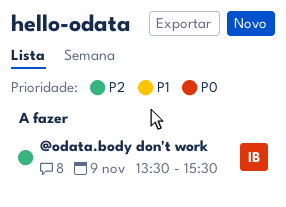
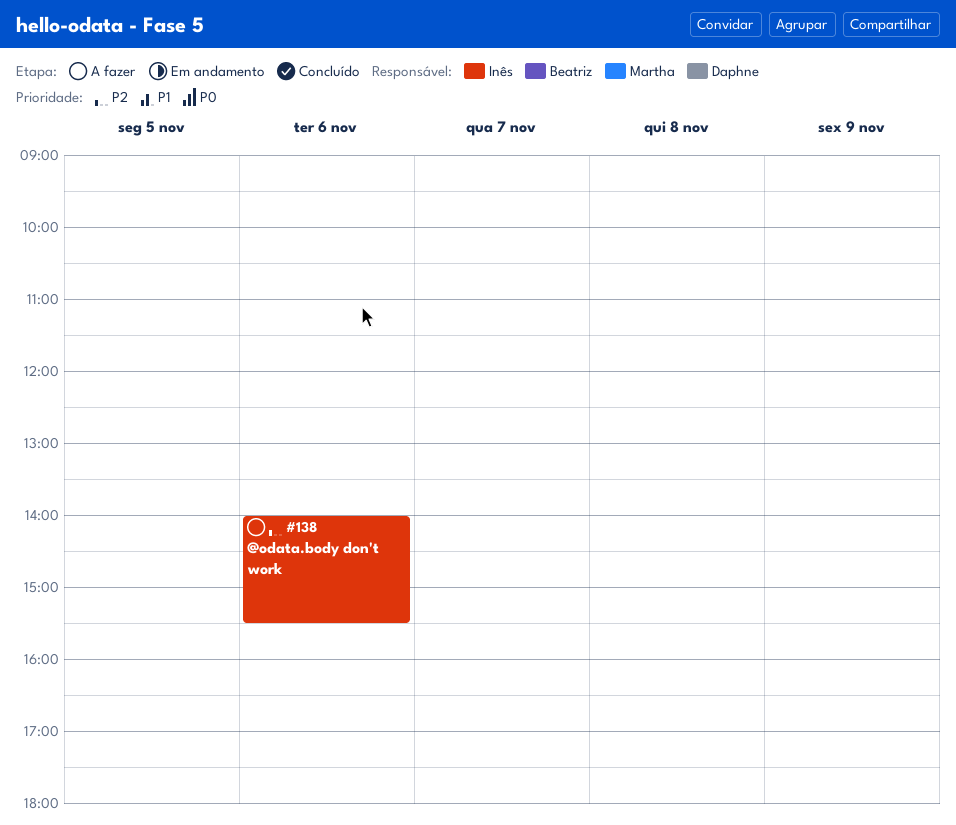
@odata.body don't work, day: Nov 9 -> Nov 6
@odata.body don't work, begins: 13:30 -> 14:00

